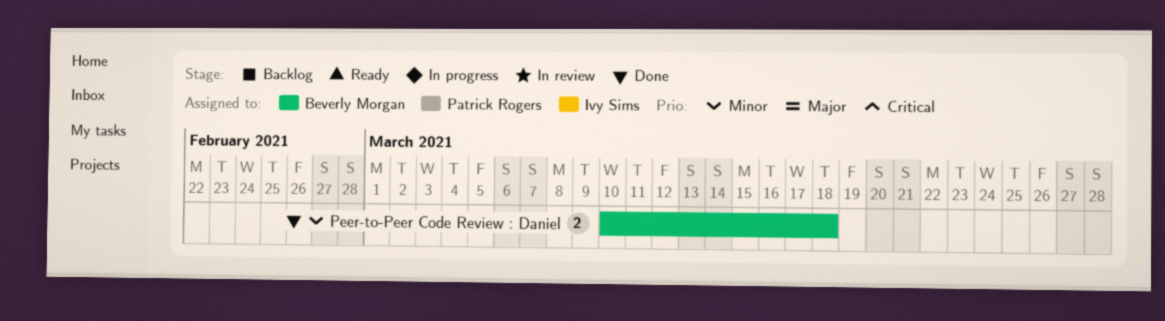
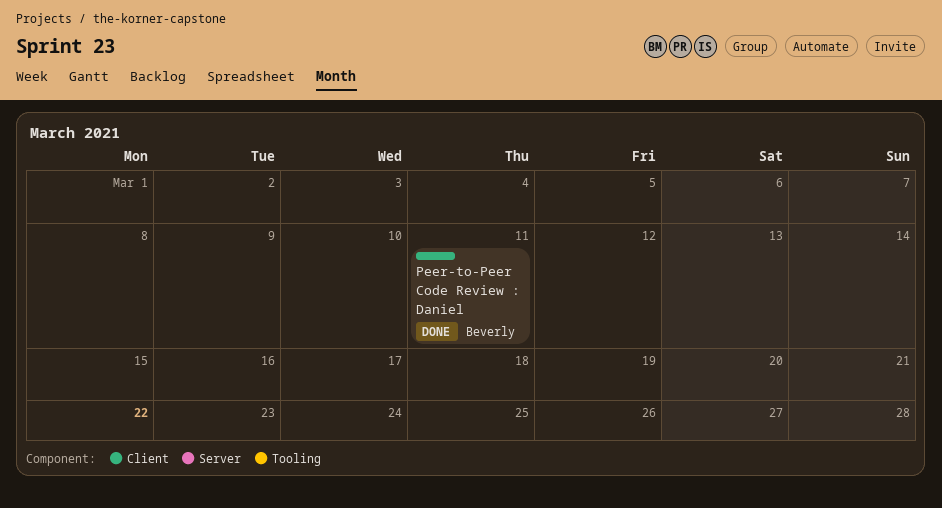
Peer-to-Peer Code Review : Daniel, due: Mar 18 -> Mar 11

